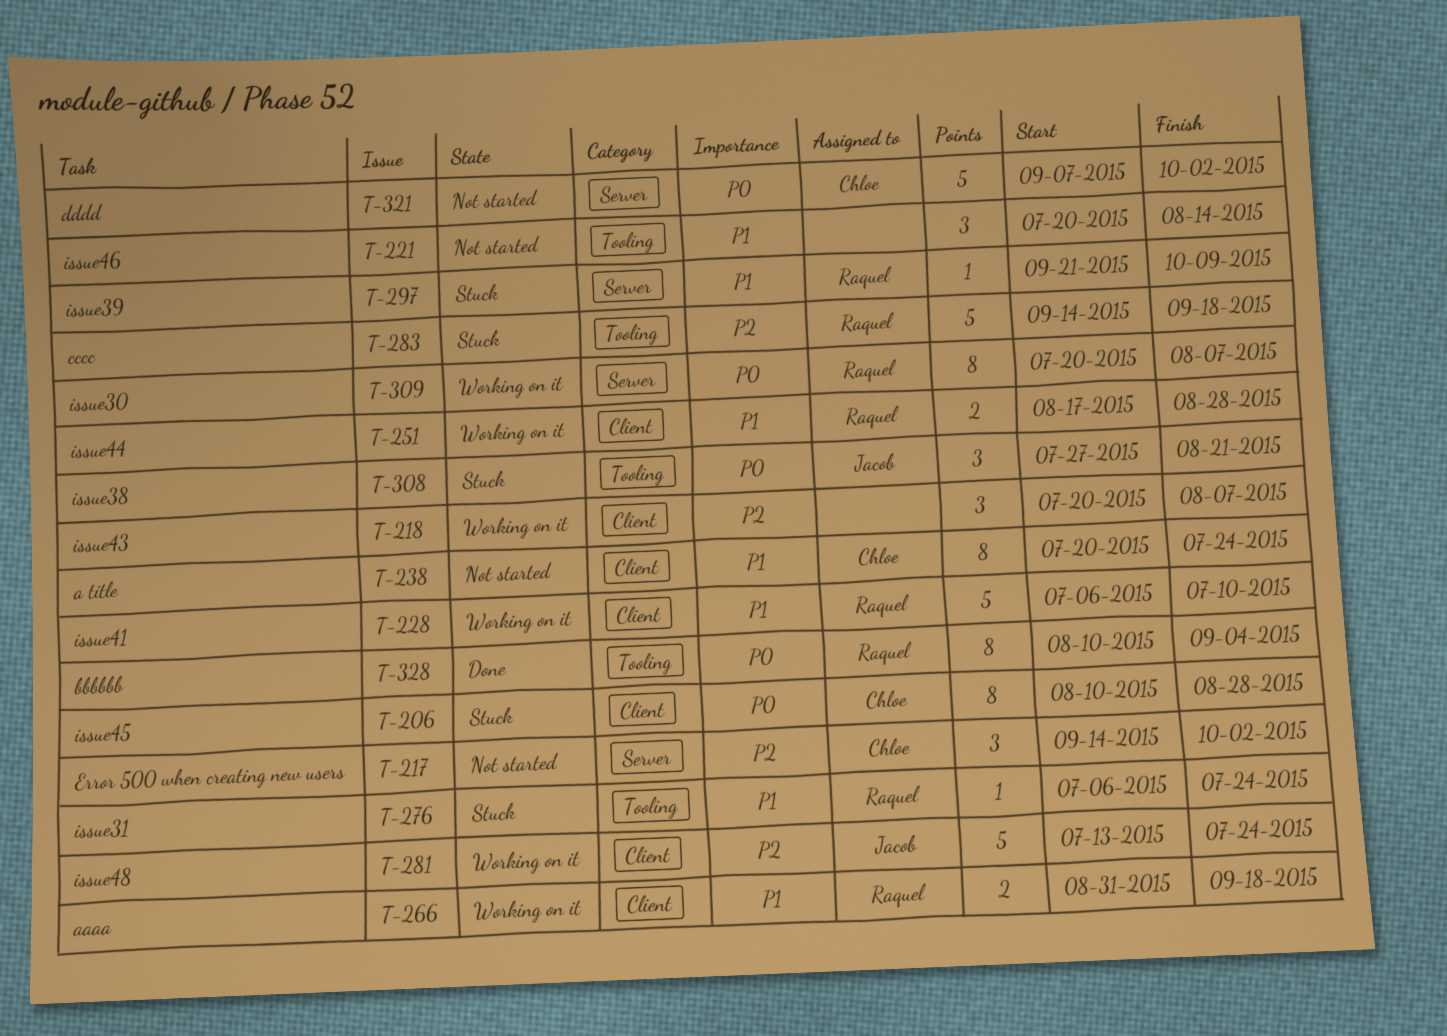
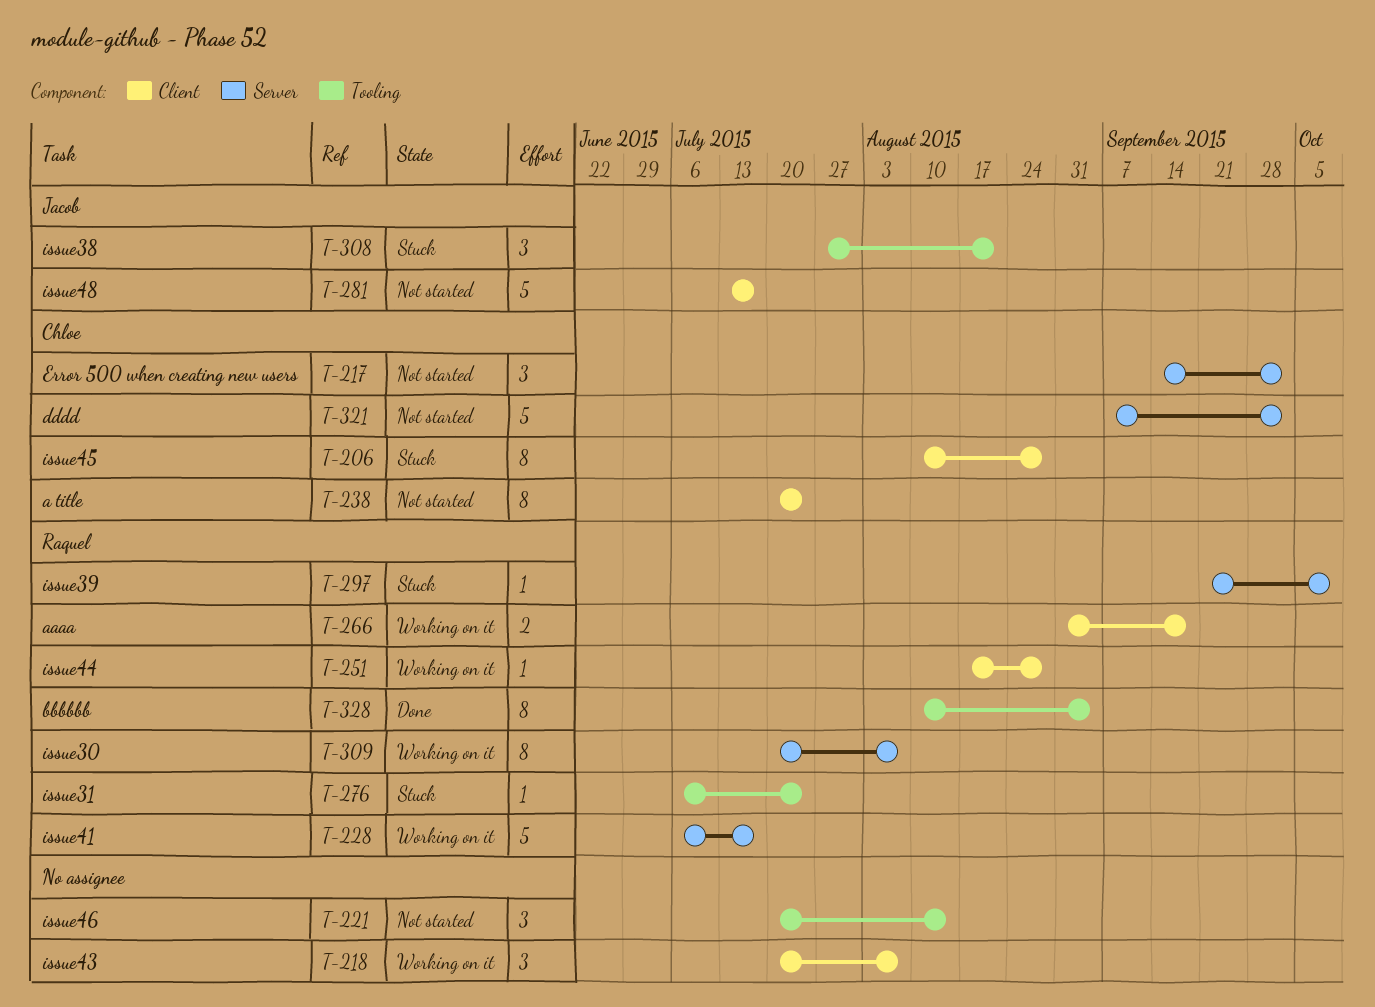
T-228, label: Client -> Server
T-228, due: Jul 10 -> Jul 17
T-251, estimate: 2 -> 1
T-281, status: Working on it -> Not started
T-281, due: Jul 24 -> Jul 17
T-283: present -> none

